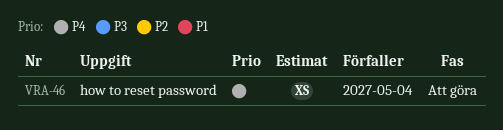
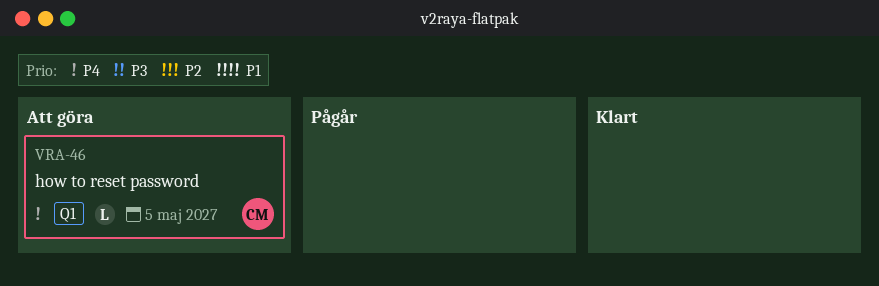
VRA-46, estimate: XS -> L
VRA-46, due: May 4 -> May 5

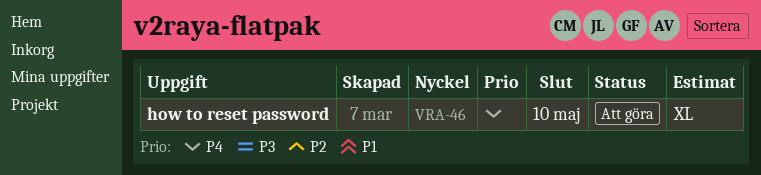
VRA-46, estimate: L -> XL
VRA-46, due: May 5 -> May 10

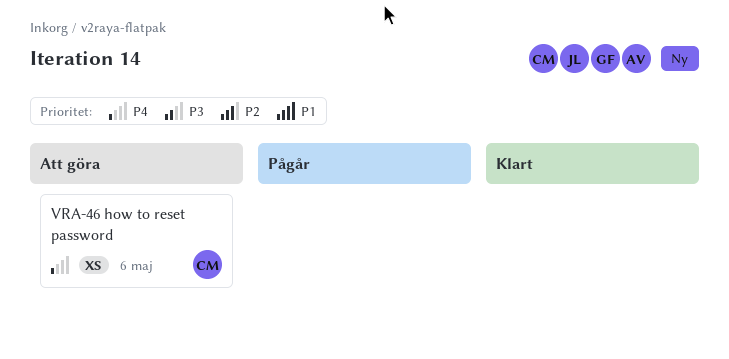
VRA-46, estimate: XL -> XS
VRA-46, due: May 10 -> May 6

